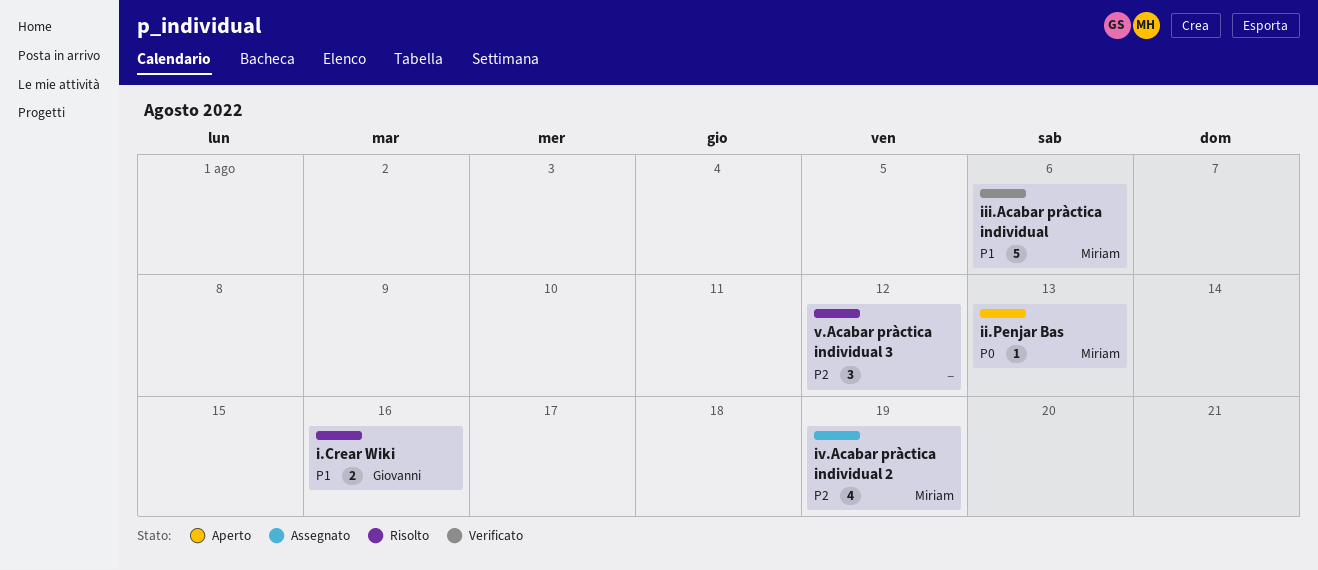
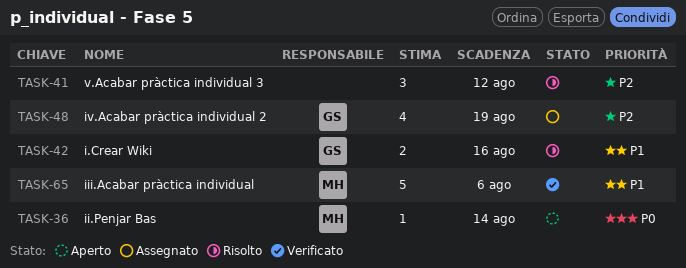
ii.Penjar Bas, due: Aug 13 -> Aug 14
iv.Acabar pràctica individual 2, owner: Miriam -> Giovanni

